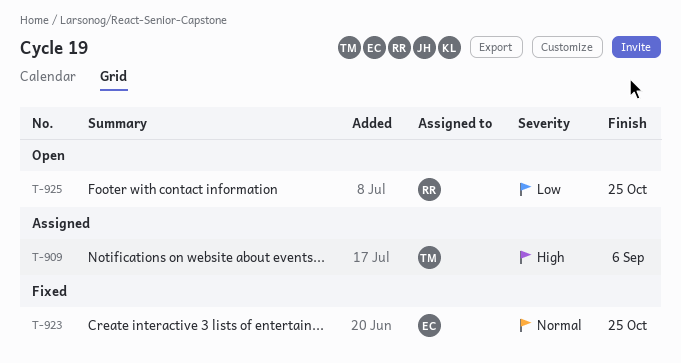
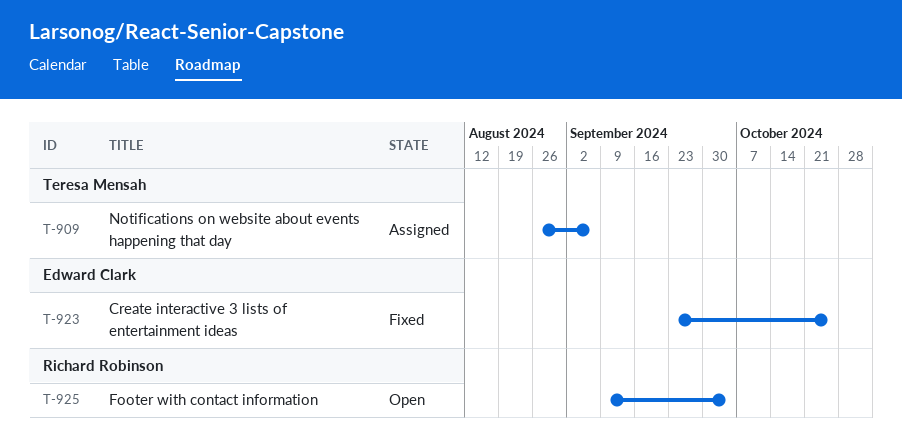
T-925, due: Oct 25 -> Oct 4

